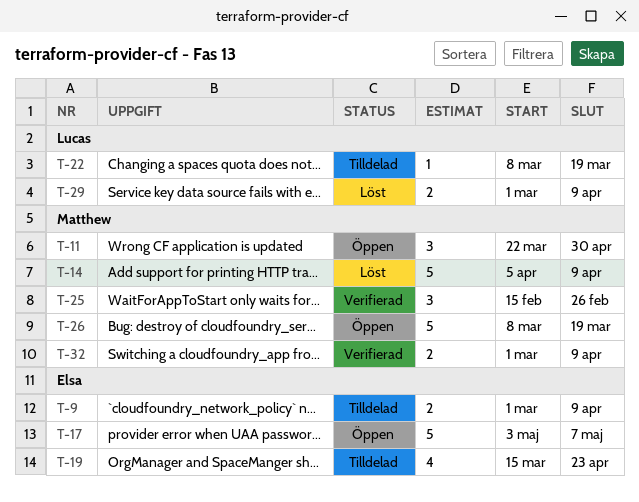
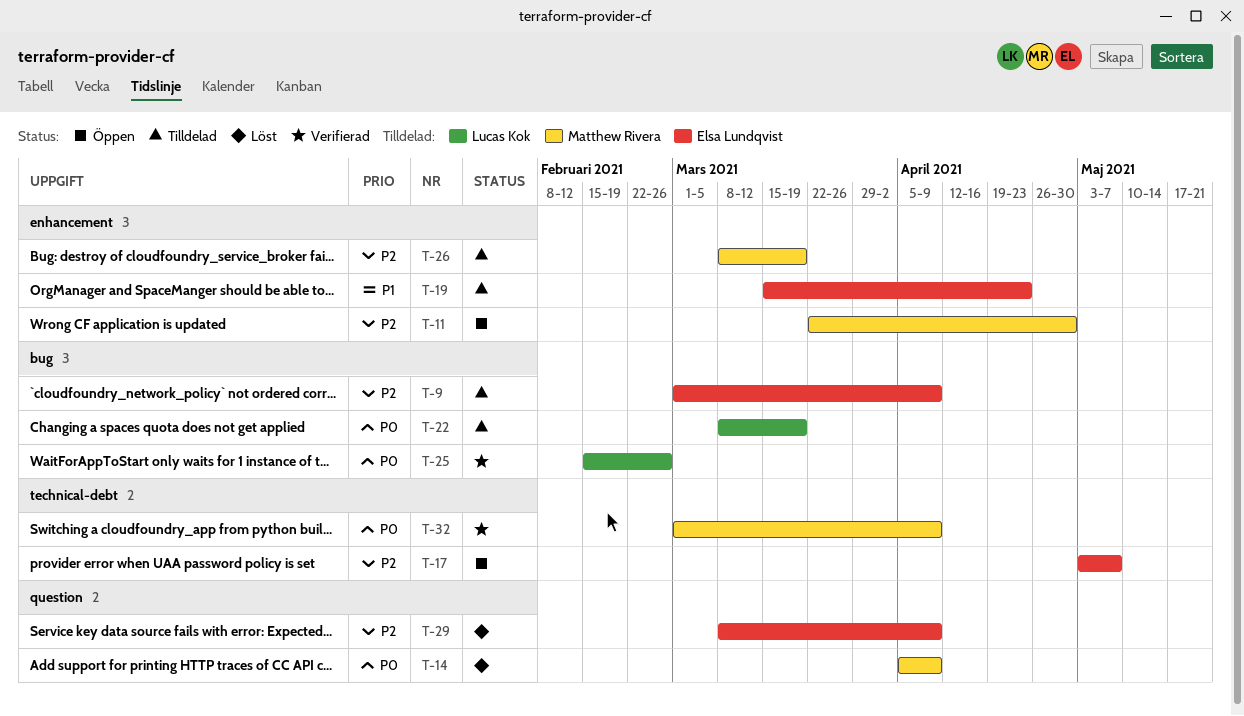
T-25, owner: Matthew Rivera -> Lucas Kok
T-26, status: Öppen -> Tilldelad
T-29, owner: Lucas Kok -> Elsa Lundqvist
T-29, start: Mar 1 -> Mar 8

